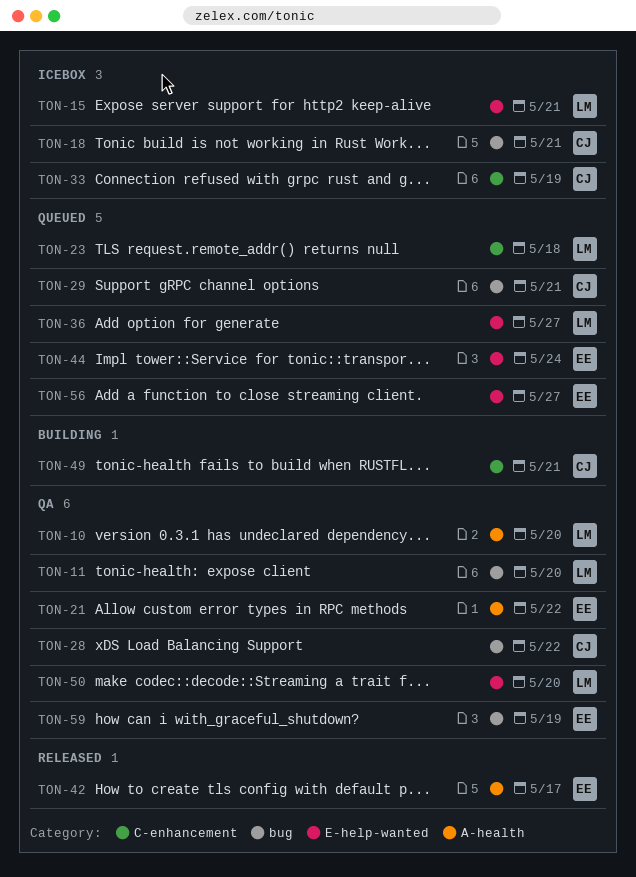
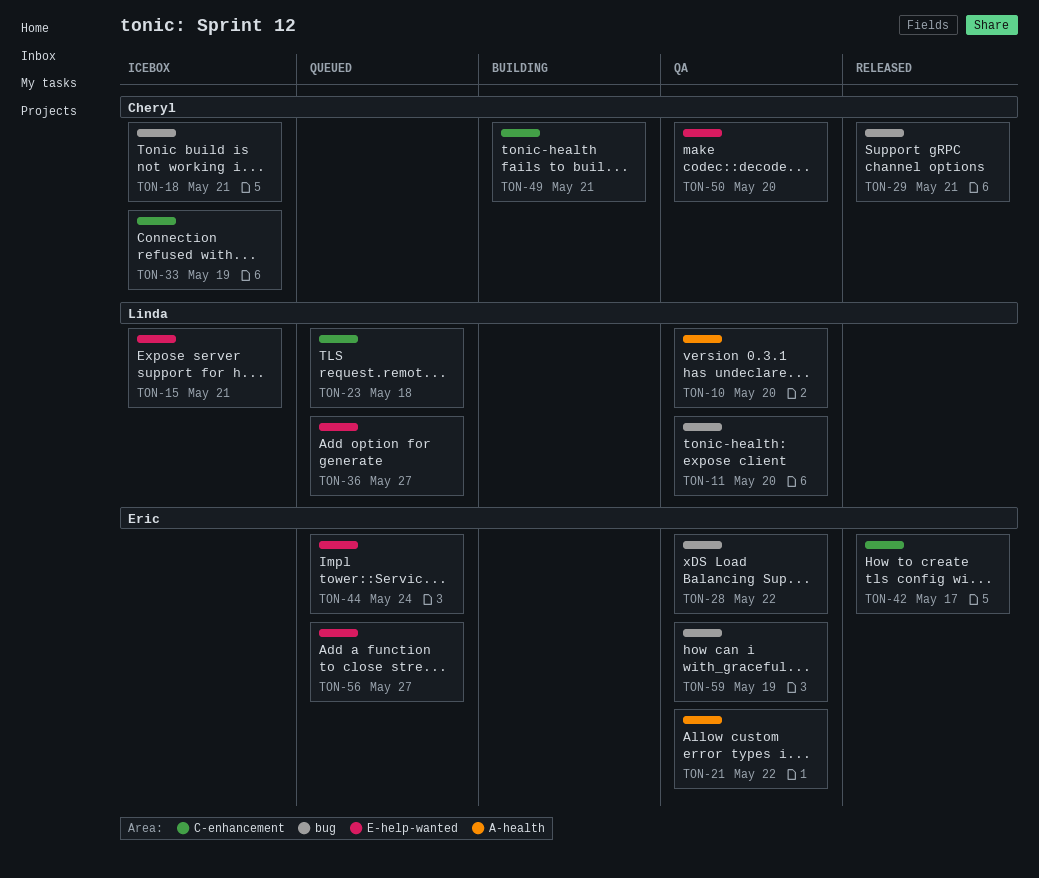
TON-28, owner: Cheryl -> Eric
TON-29, status: Queued -> Released
TON-42, label: A-health -> C-enhancement
TON-50, owner: Linda -> Cheryl

